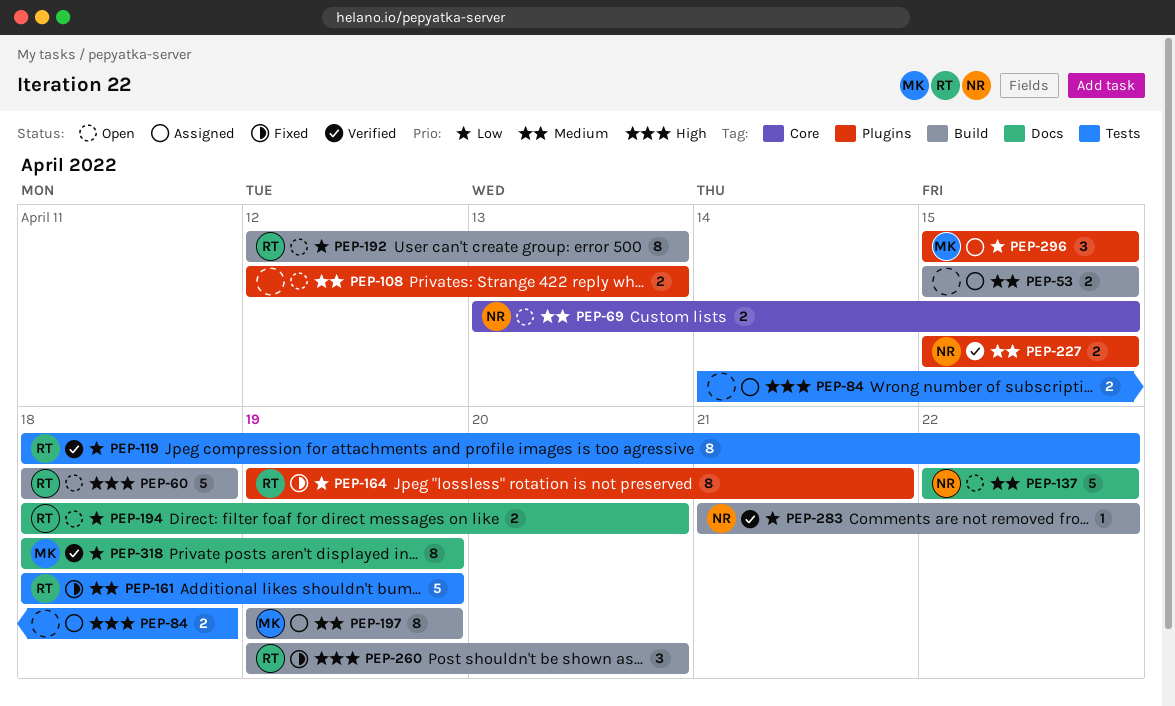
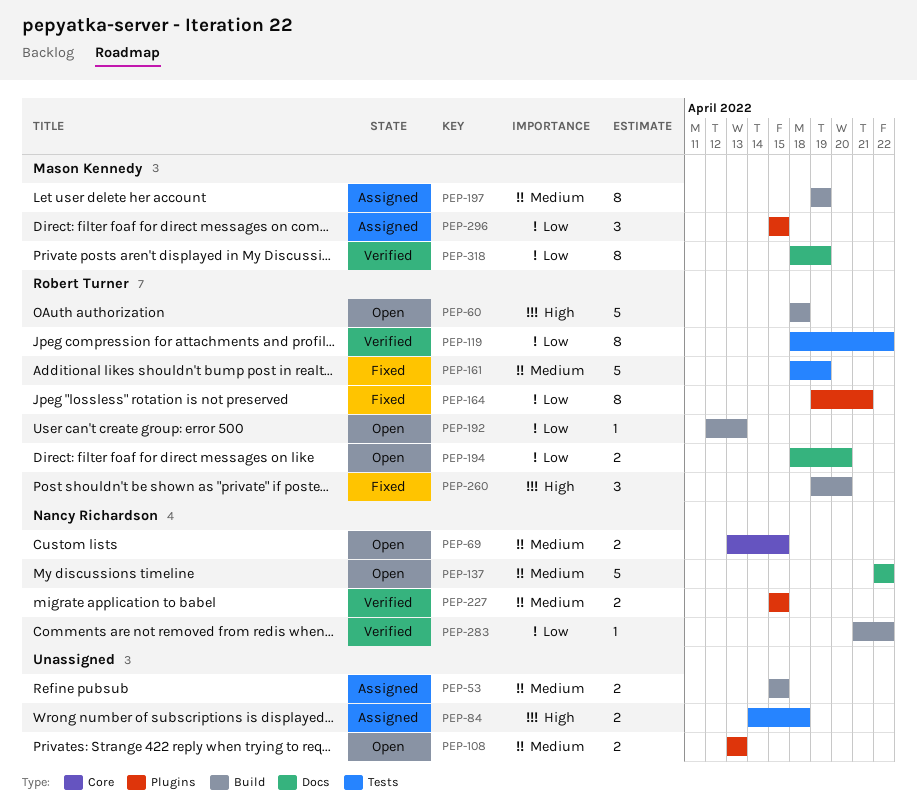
PEP-108, start: Apr 12 -> Apr 13
PEP-192, estimate: 8 -> 1

